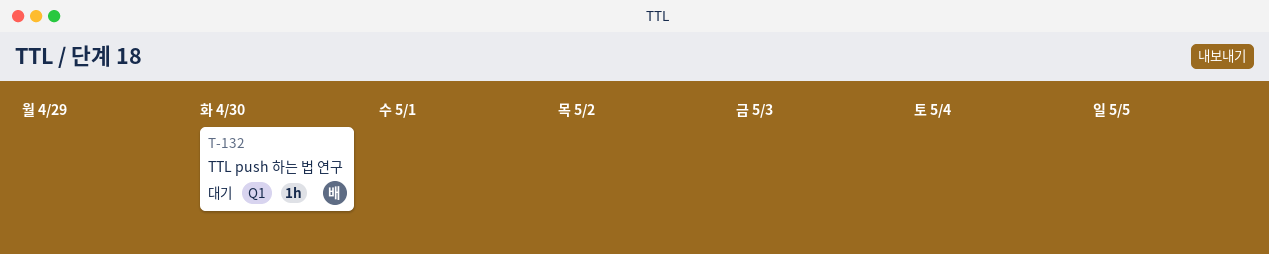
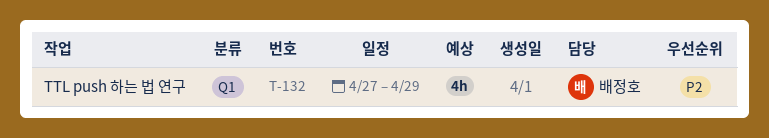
T-132, estimate: 1h -> 4h
T-132, due: Apr 30 -> Apr 29

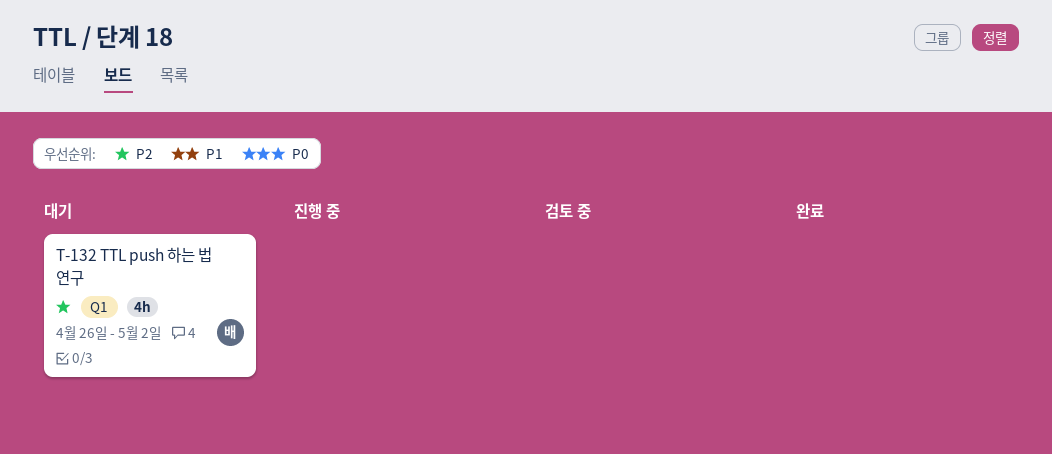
T-132, start: Apr 27 -> Apr 26
T-132, due: Apr 29 -> May 2

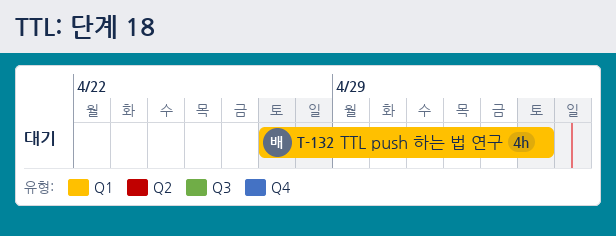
T-132, start: Apr 26 -> Apr 27
T-132, due: May 2 -> May 4

